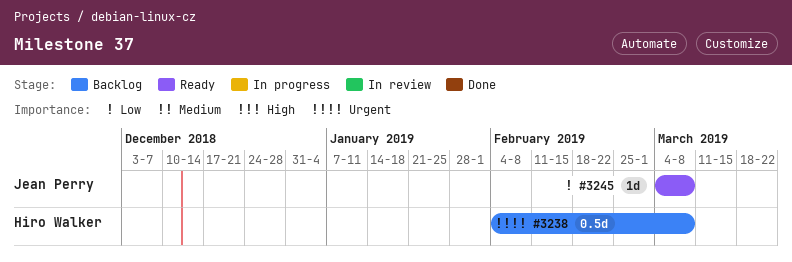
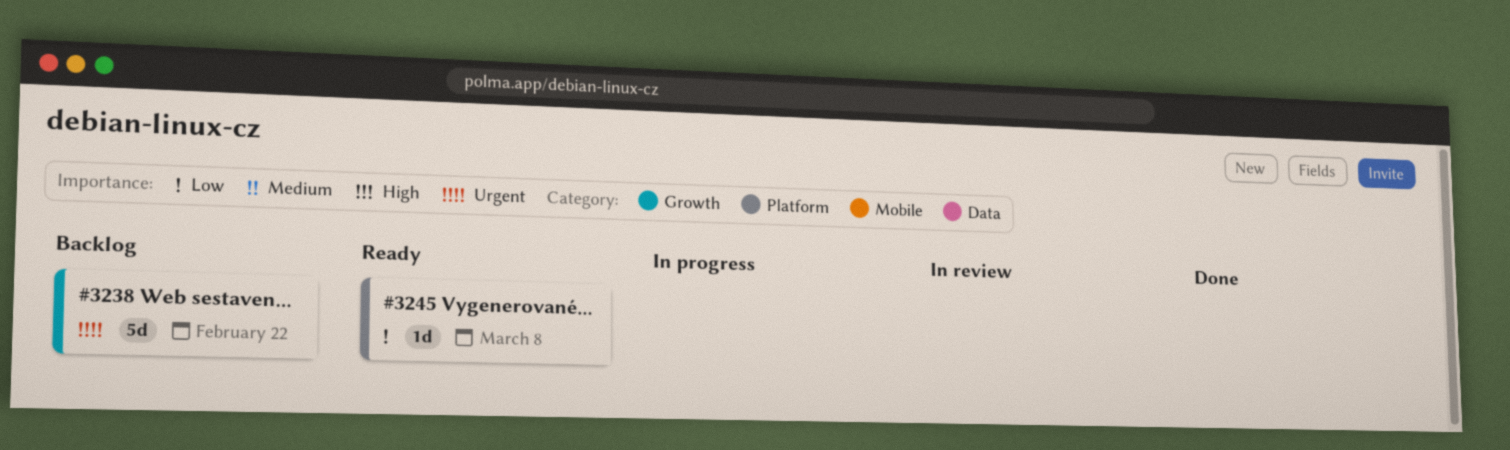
#3238, estimate: 0.5d -> 5d
#3238, due: Mar 8 -> Feb 22

